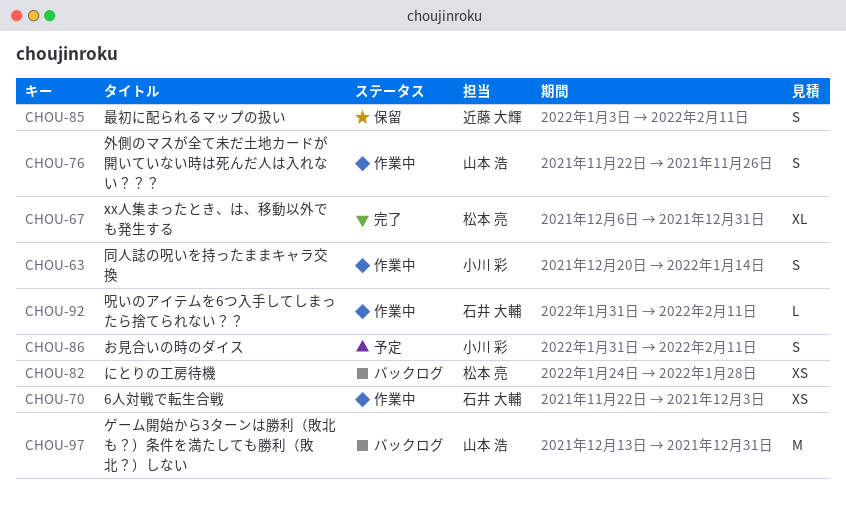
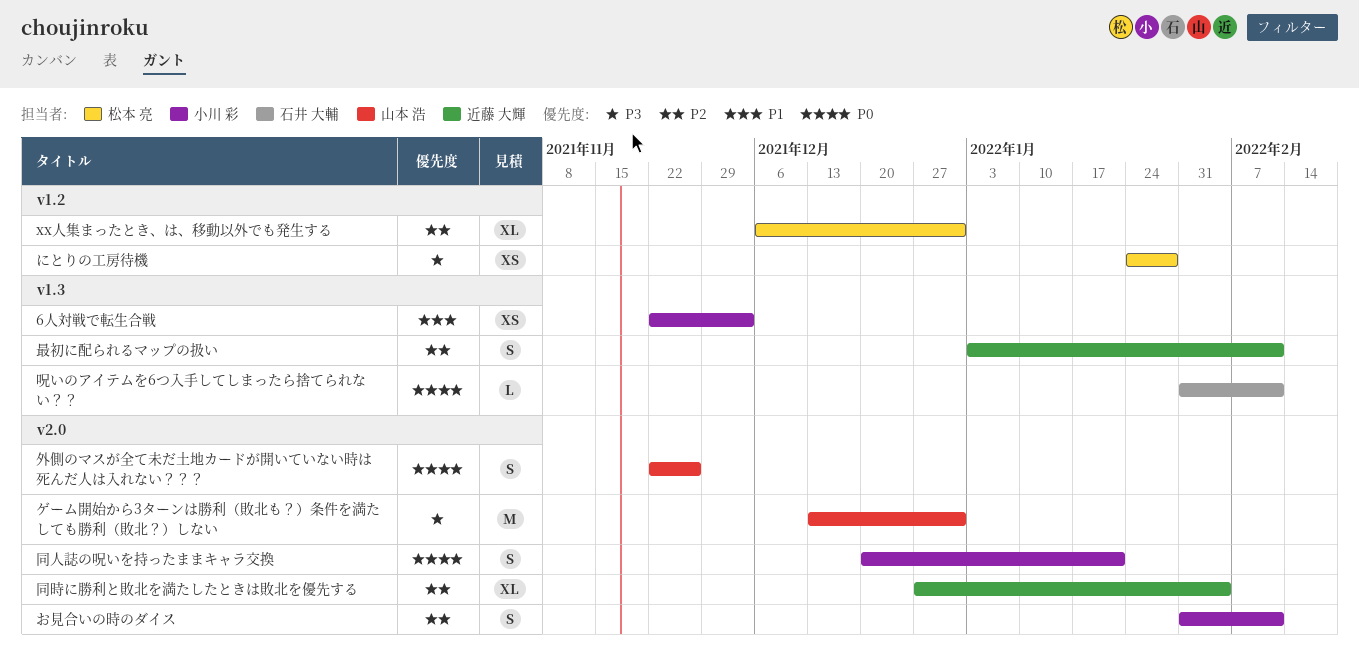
6人対戦で転生合戦, owner: 石井 大輔 -> 小川 彩
同人誌の呪いを持ったままキャラ交換, due: Jan 14 -> Jan 21
同時に勝利と敗北を満たしたときは敗北を優先する: none -> present

